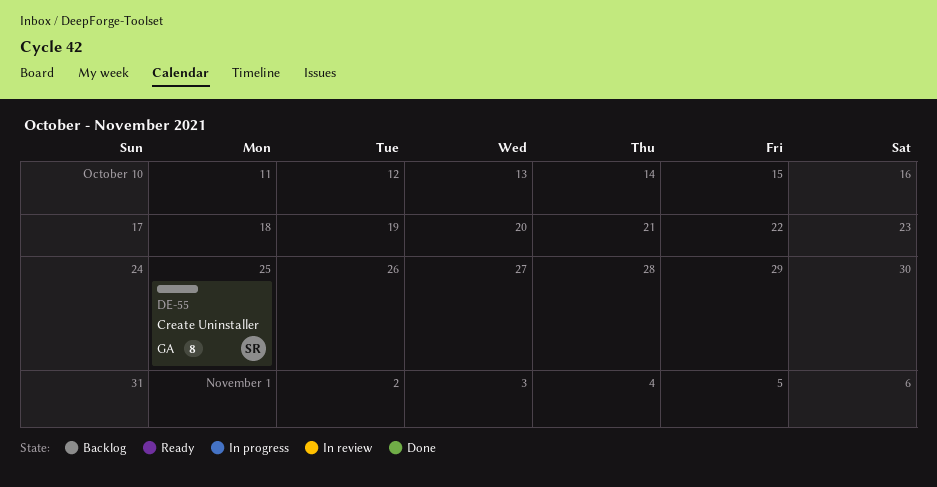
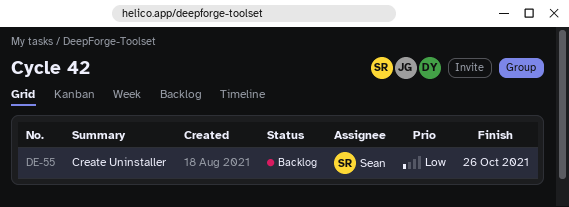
DE-55, due: Oct 25 -> Oct 26

